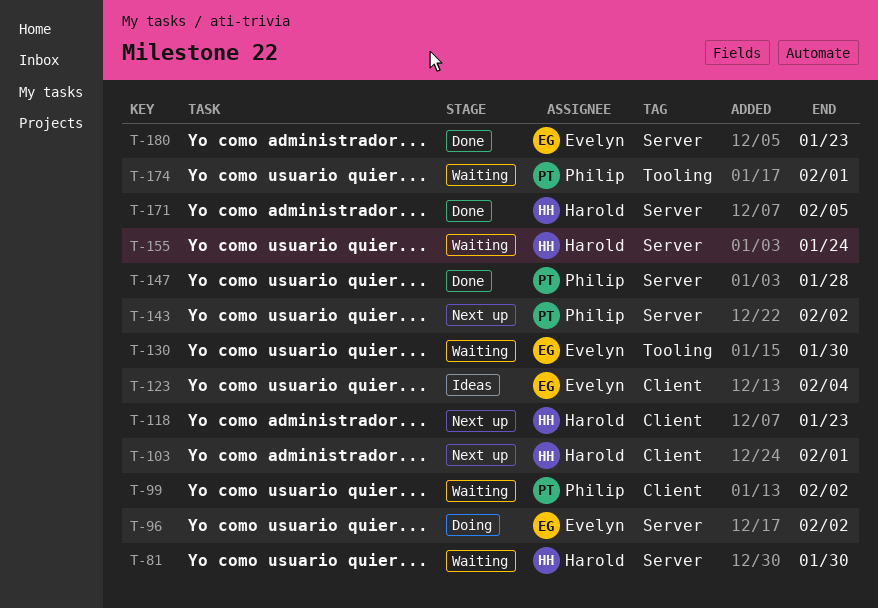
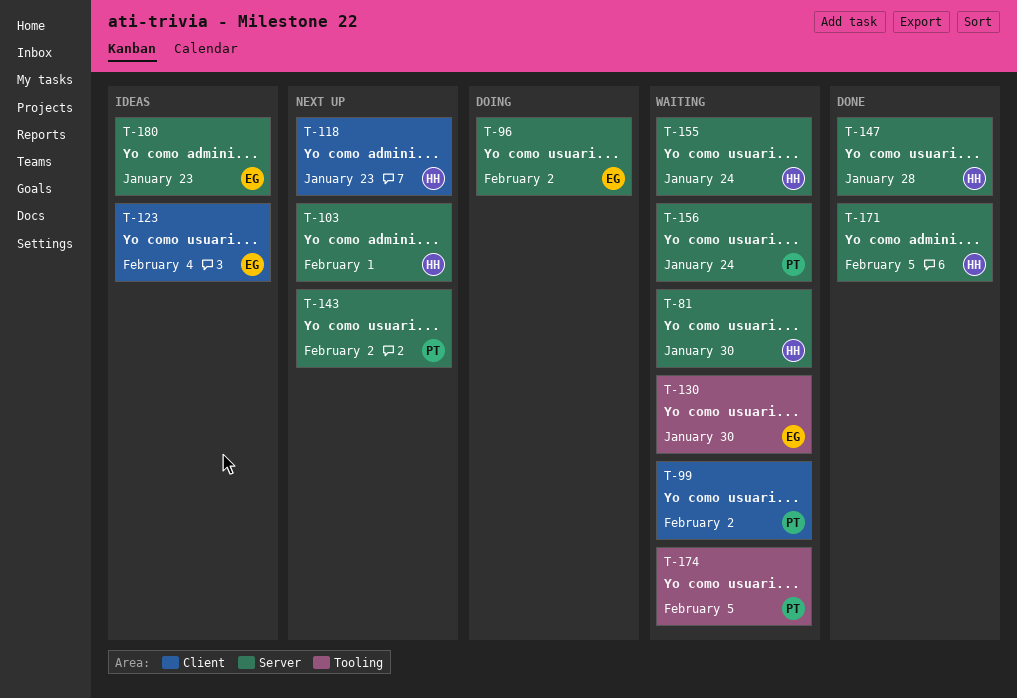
T-103, label: Client -> Server
T-147, owner: Philip -> Harold
T-156: none -> present
T-174, due: Feb 1 -> Feb 5
T-180, status: Done -> Ideas

